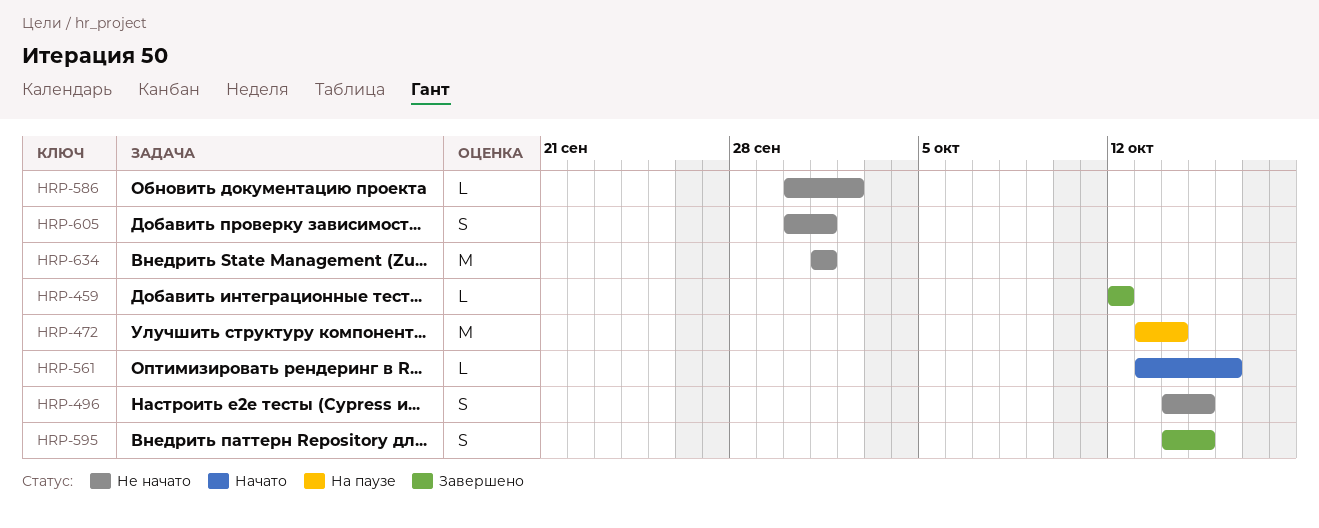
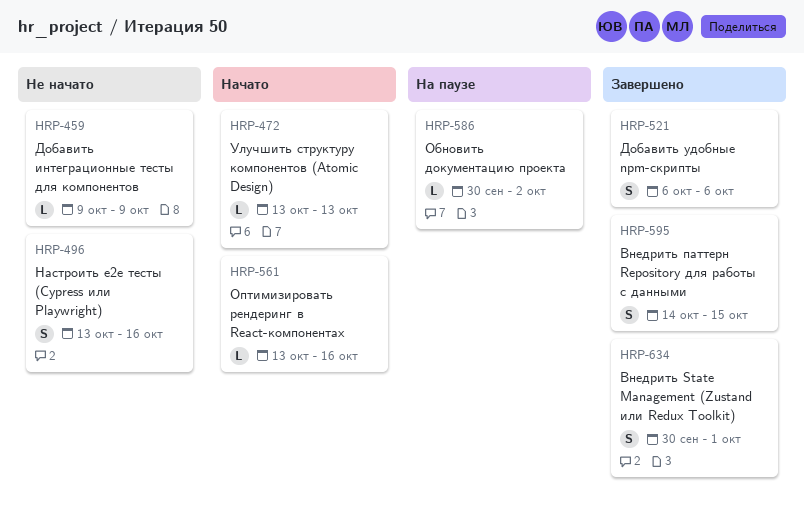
HRP-459, status: Завершено -> Не начато
HRP-459, start: Oct 12 -> Oct 9
HRP-459, due: Oct 12 -> Oct 9
HRP-472, status: На паузе -> Начато
HRP-472, estimate: M -> L
HRP-472, due: Oct 14 -> Oct 13
HRP-496, start: Oct 14 -> Oct 13
HRP-496, due: Oct 15 -> Oct 16
HRP-521: none -> present
HRP-586, status: Не начато -> На паузе
HRP-605: present -> none
HRP-634, status: Не начато -> Завершено
HRP-634, estimate: M -> S
HRP-634, start: Oct 1 -> Sep 30

